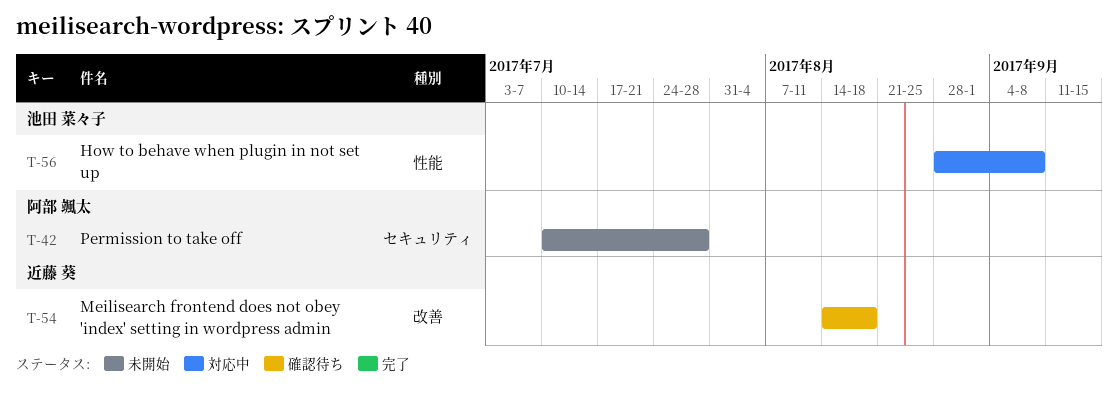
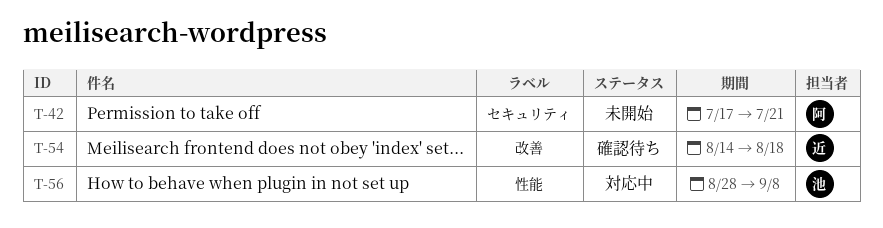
T-42, start: Jul 10 -> Jul 17
T-42, due: Jul 28 -> Jul 21

